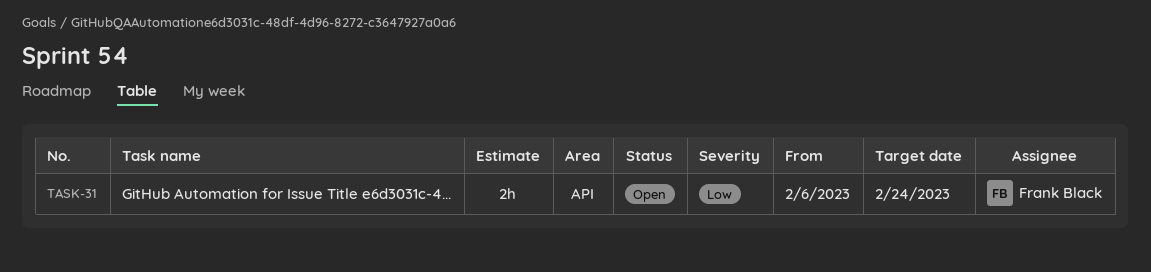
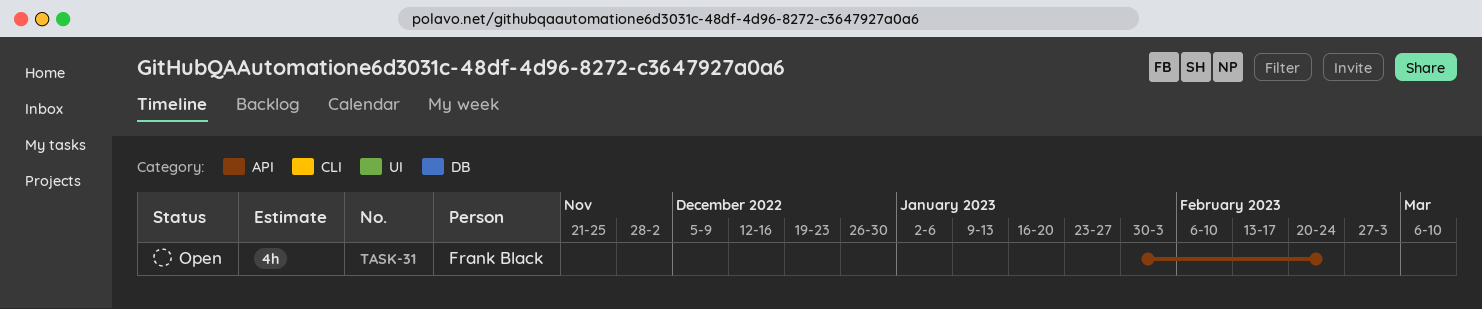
TASK-31, estimate: 2h -> 4h
TASK-31, start: Feb 6 -> Jan 30

